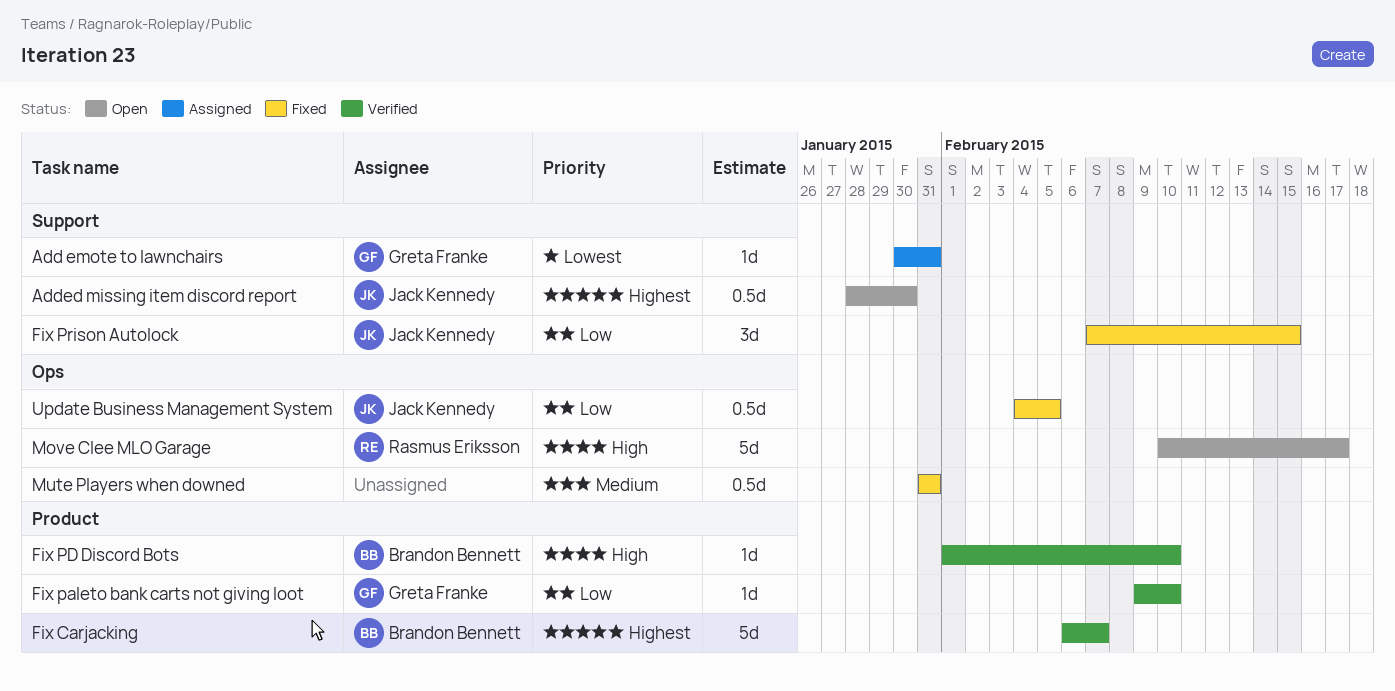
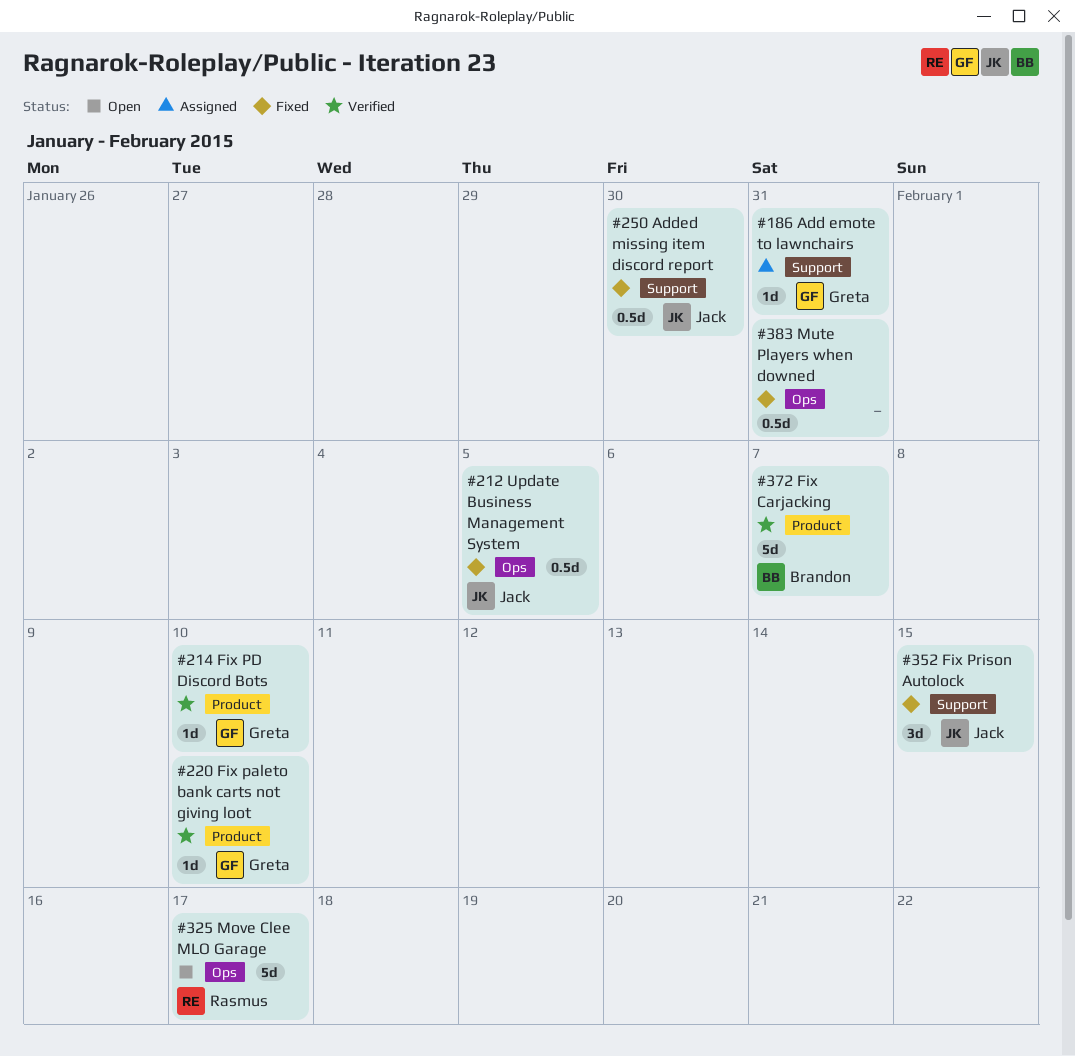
Added missing item discord report, status: Open -> Fixed
Fix PD Discord Bots, owner: Brandon Bennett -> Greta Franke

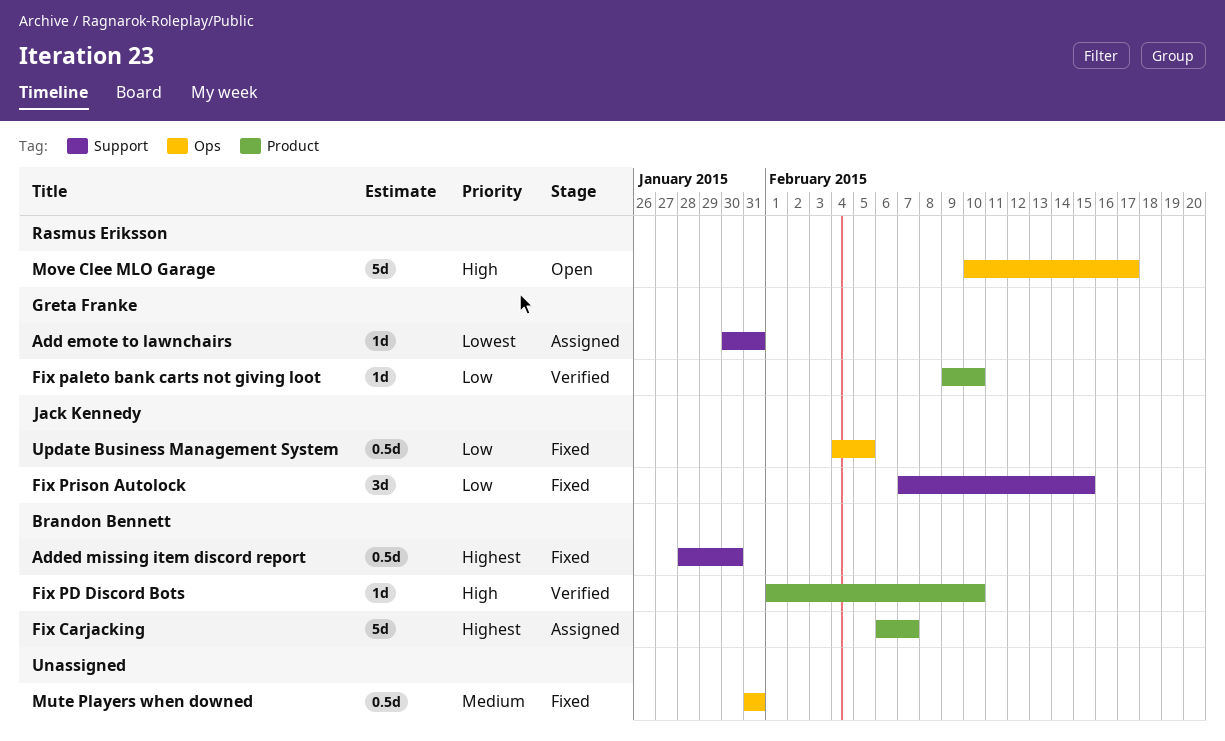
Added missing item discord report, owner: Jack Kennedy -> Brandon Bennett
Fix Carjacking, status: Verified -> Assigned
Fix PD Discord Bots, owner: Greta Franke -> Brandon Bennett

